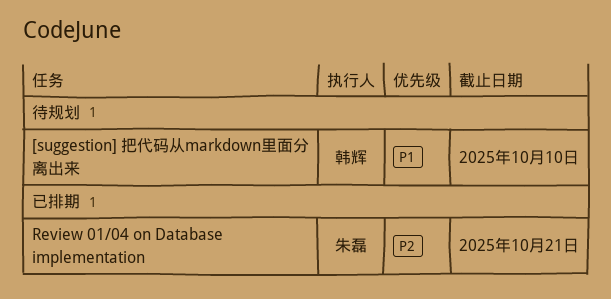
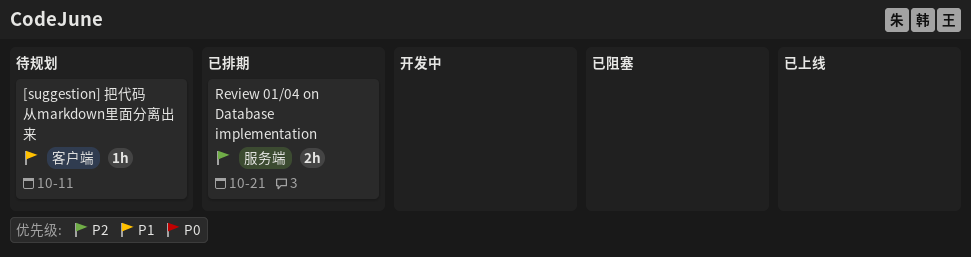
[suggestion] 把代码从markdown里面分离出来, due: Oct 10 -> Oct 11

